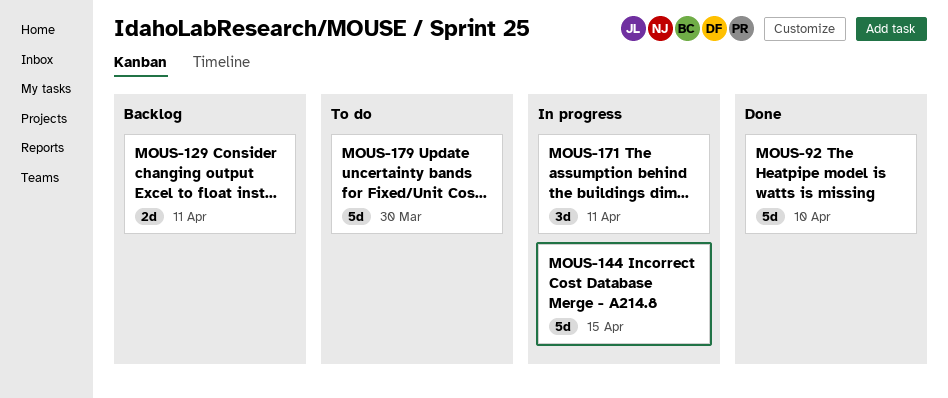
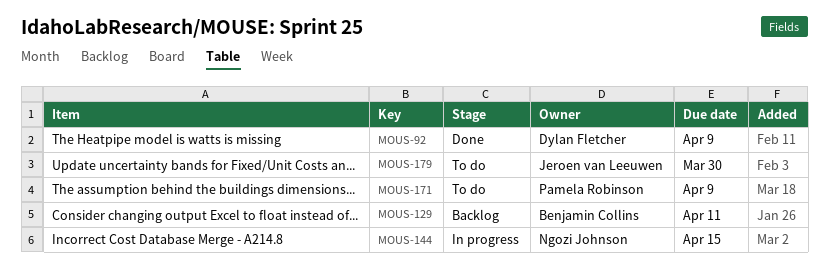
MOUS-92, due: Apr 10 -> Apr 9
MOUS-171, status: In progress -> To do
MOUS-171, due: Apr 11 -> Apr 9

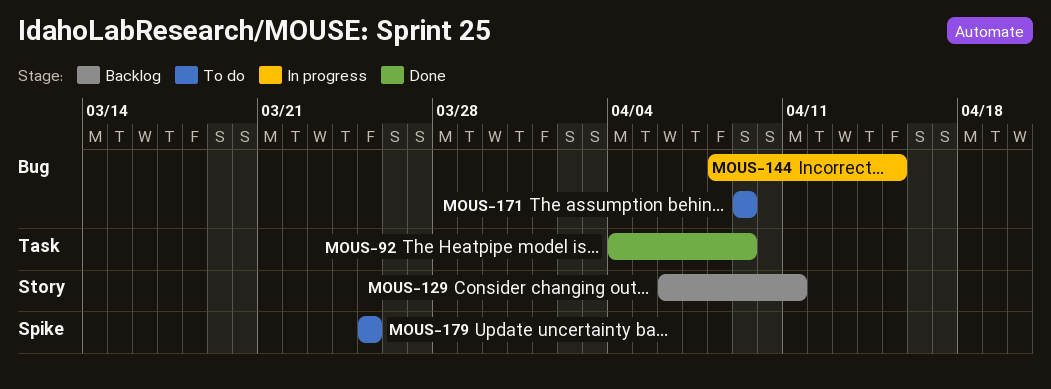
MOUS-179, due: Mar 30 -> Mar 25

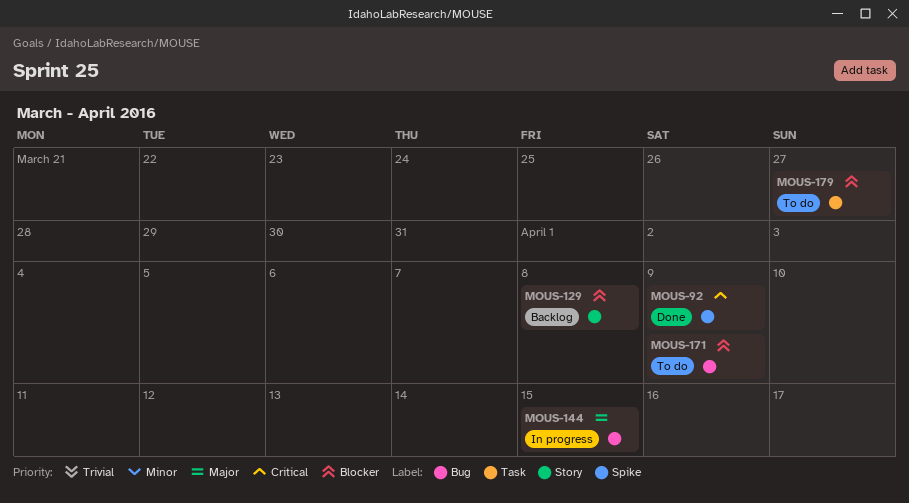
MOUS-92, label: Task -> Spike
MOUS-129, due: Apr 11 -> Apr 8
MOUS-179, label: Spike -> Task
MOUS-179, due: Mar 25 -> Mar 27

